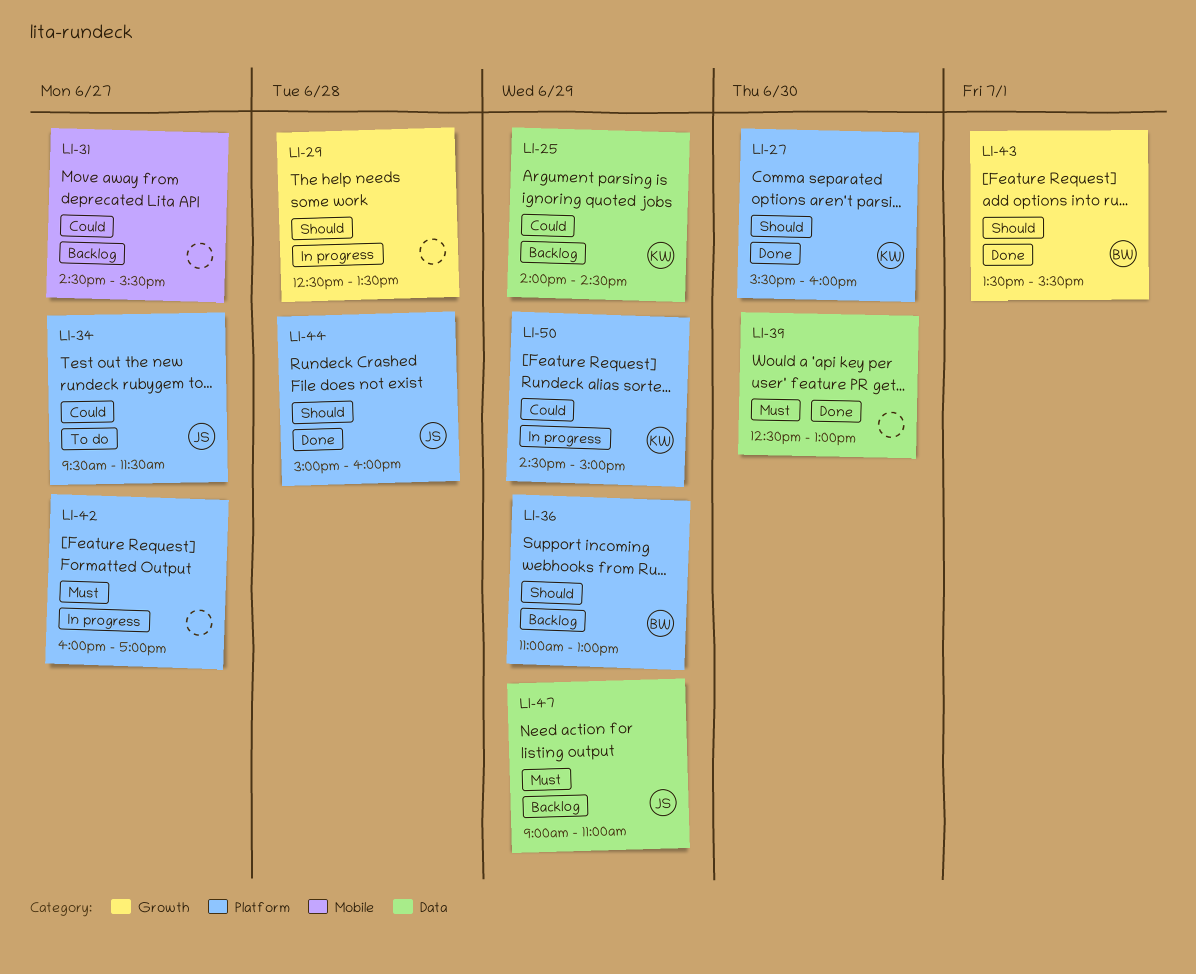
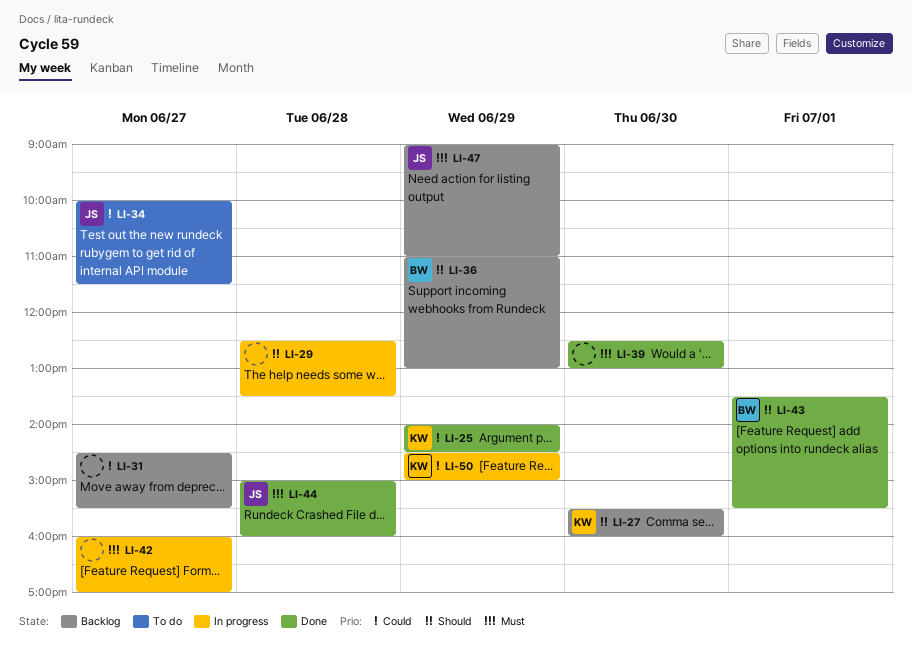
LI-25, status: Backlog -> Done
LI-27, status: Done -> Backlog
LI-34, begins: 09:30 -> 10:00
LI-44, priority: Should -> Must

